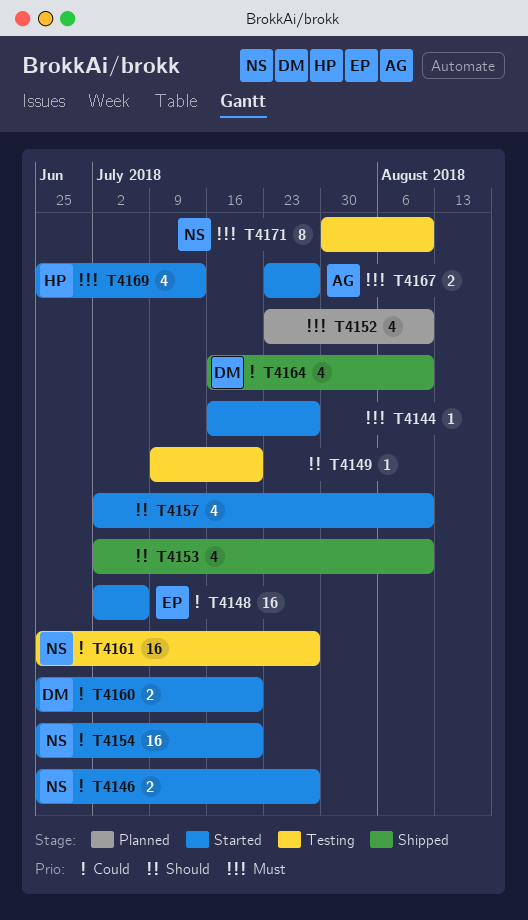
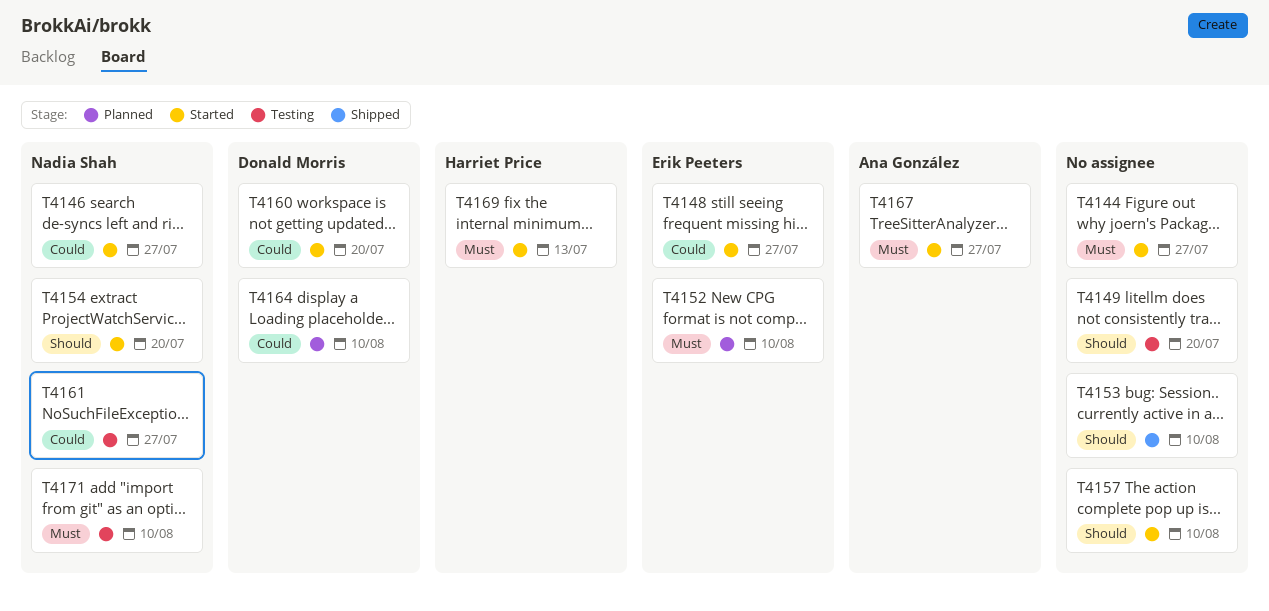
T4148, due: Jul 6 -> Jul 27
T4152, owner: none -> Erik Peeters
T4154, priority: Could -> Should
T4164, status: Shipped -> Planned

